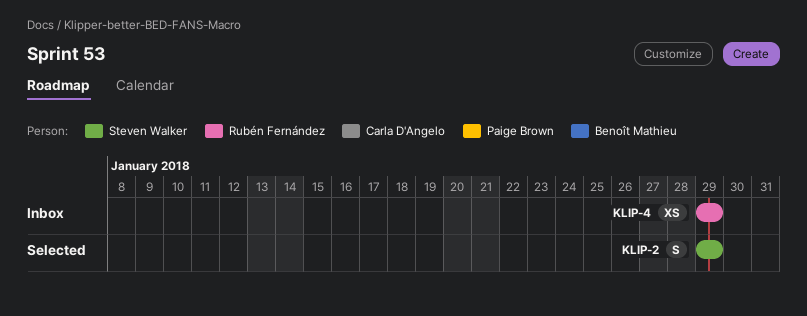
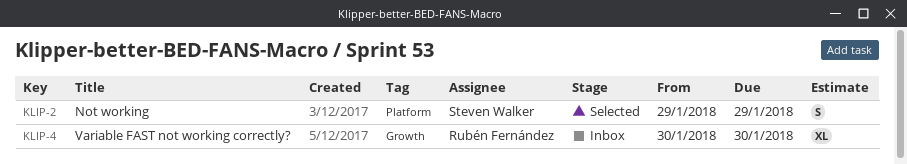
KLIP-4, estimate: XS -> XL
KLIP-4, start: Jan 29 -> Jan 30
KLIP-4, due: Jan 29 -> Jan 30

